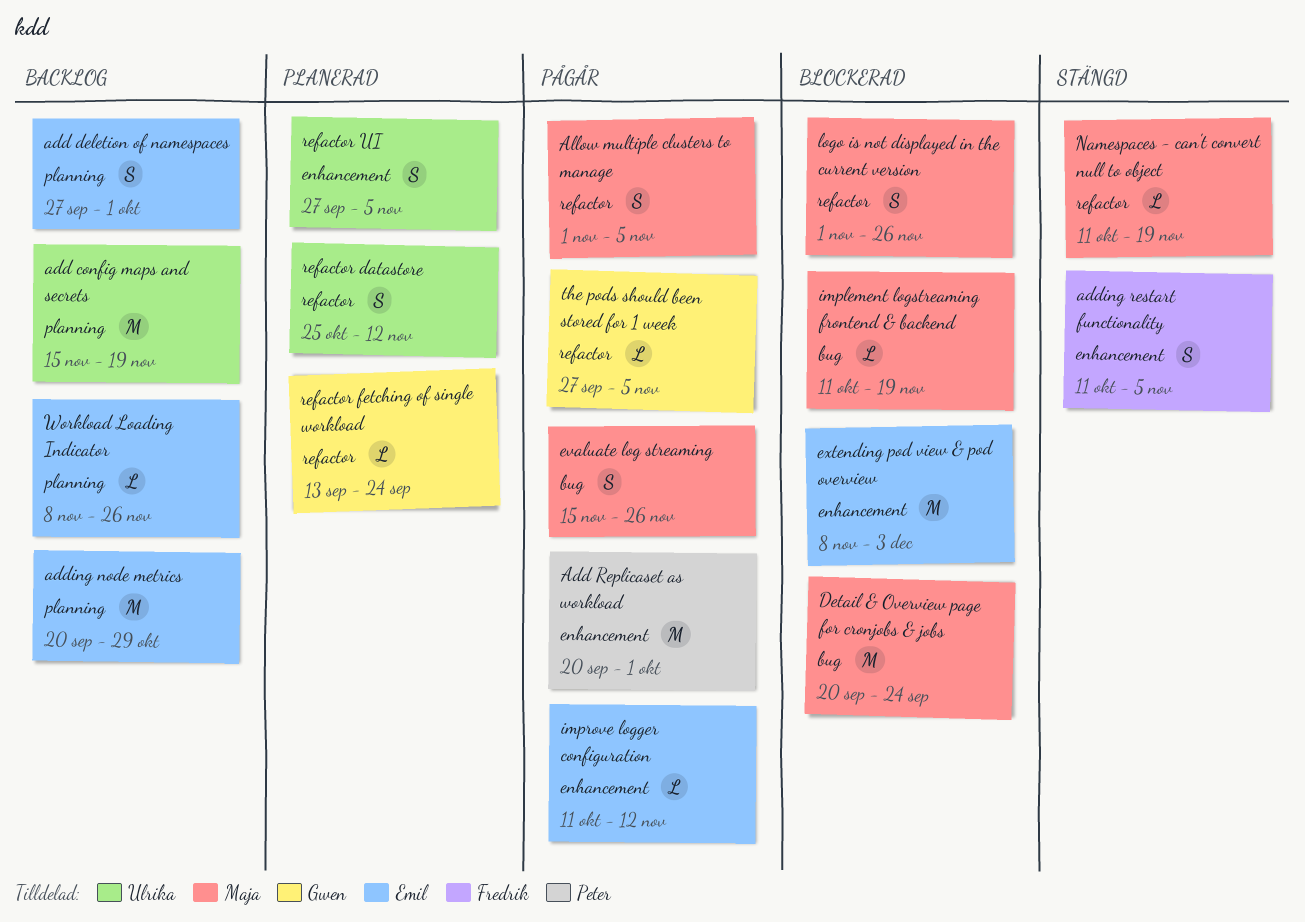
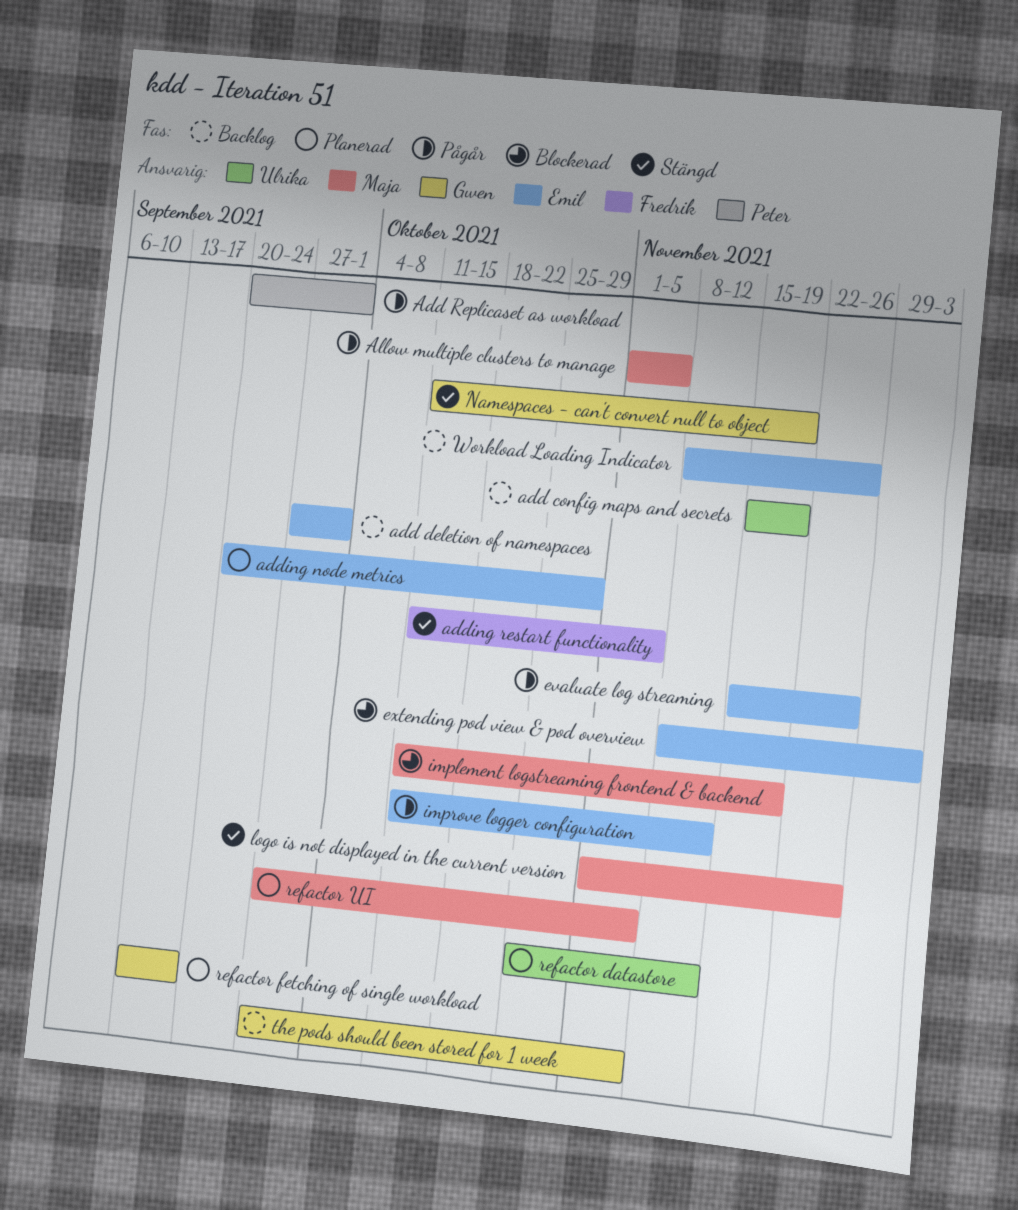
adding node metrics, status: Backlog -> Planerad
Detail & Overview page for cronjobs & jobs: present -> none
evaluate log streaming, owner: Maja -> Emil
logo is not displayed in the current version, status: Blockerad -> Stängd
Namespaces - can't convert null to object, owner: Maja -> Gwen
refactor fetching of single workload, due: Sep 24 -> Sep 17
refactor UI, owner: Ulrika -> Maja
the pods should been stored for 1 week, status: Pågår -> Backlog

